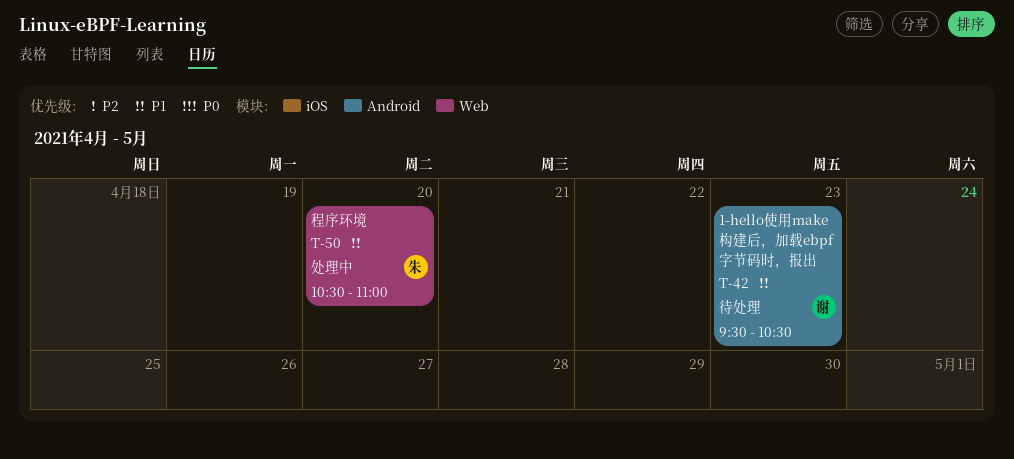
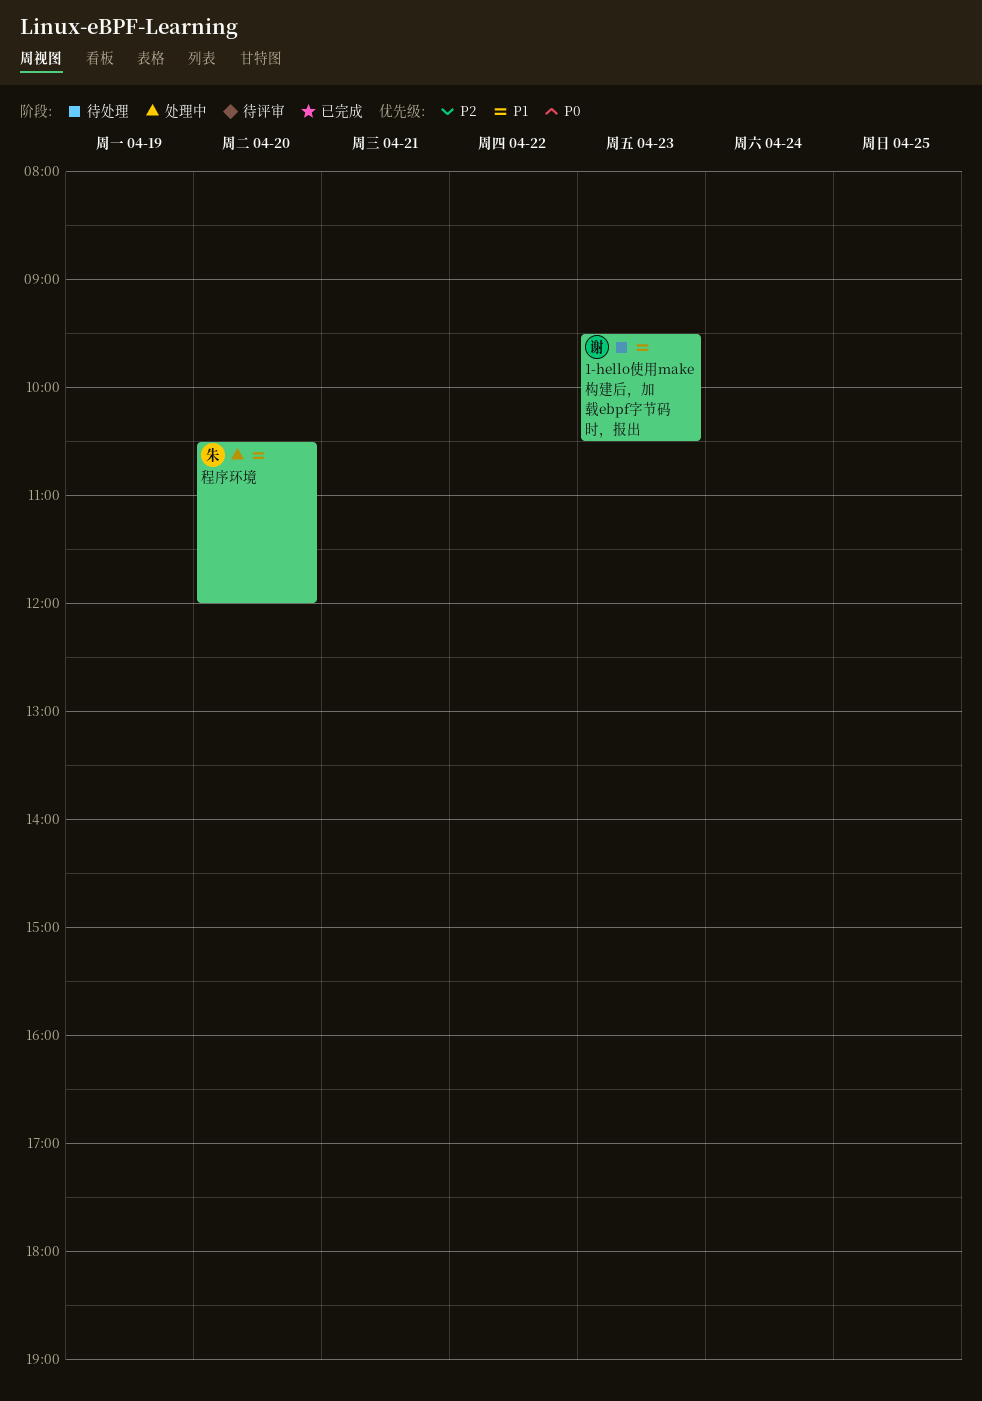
程序环境, ends: 11:00 -> 12:00

